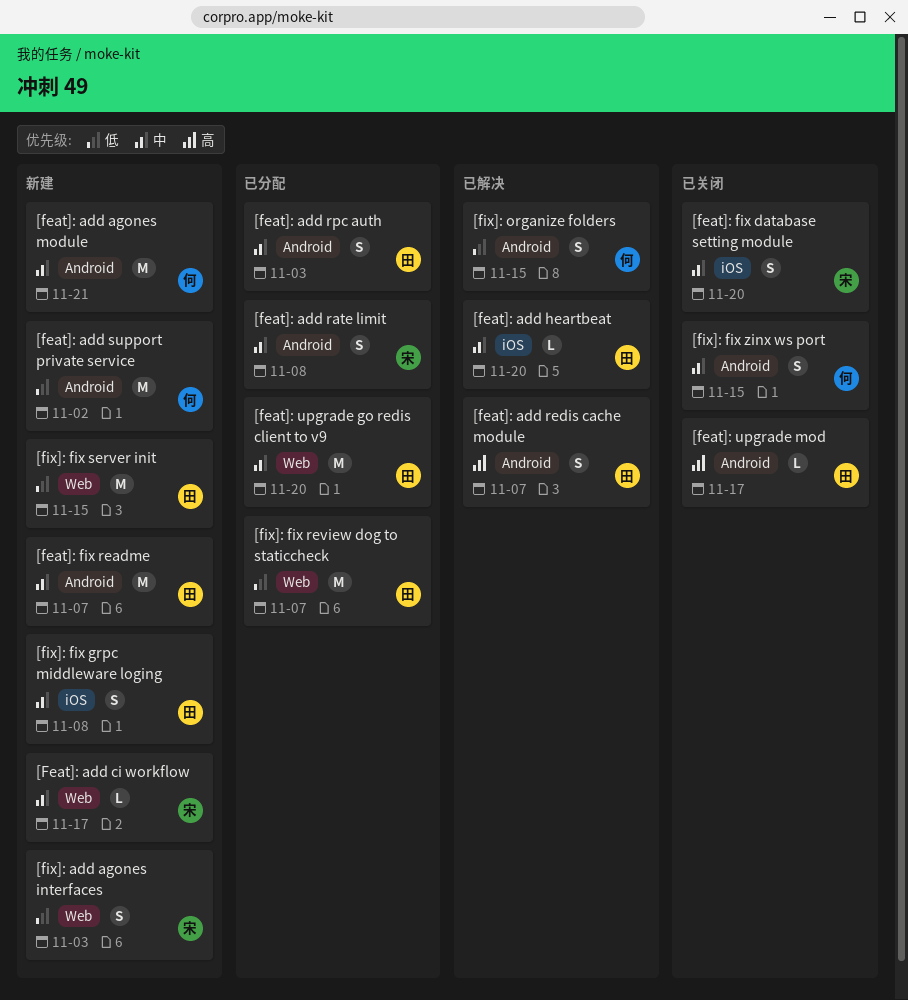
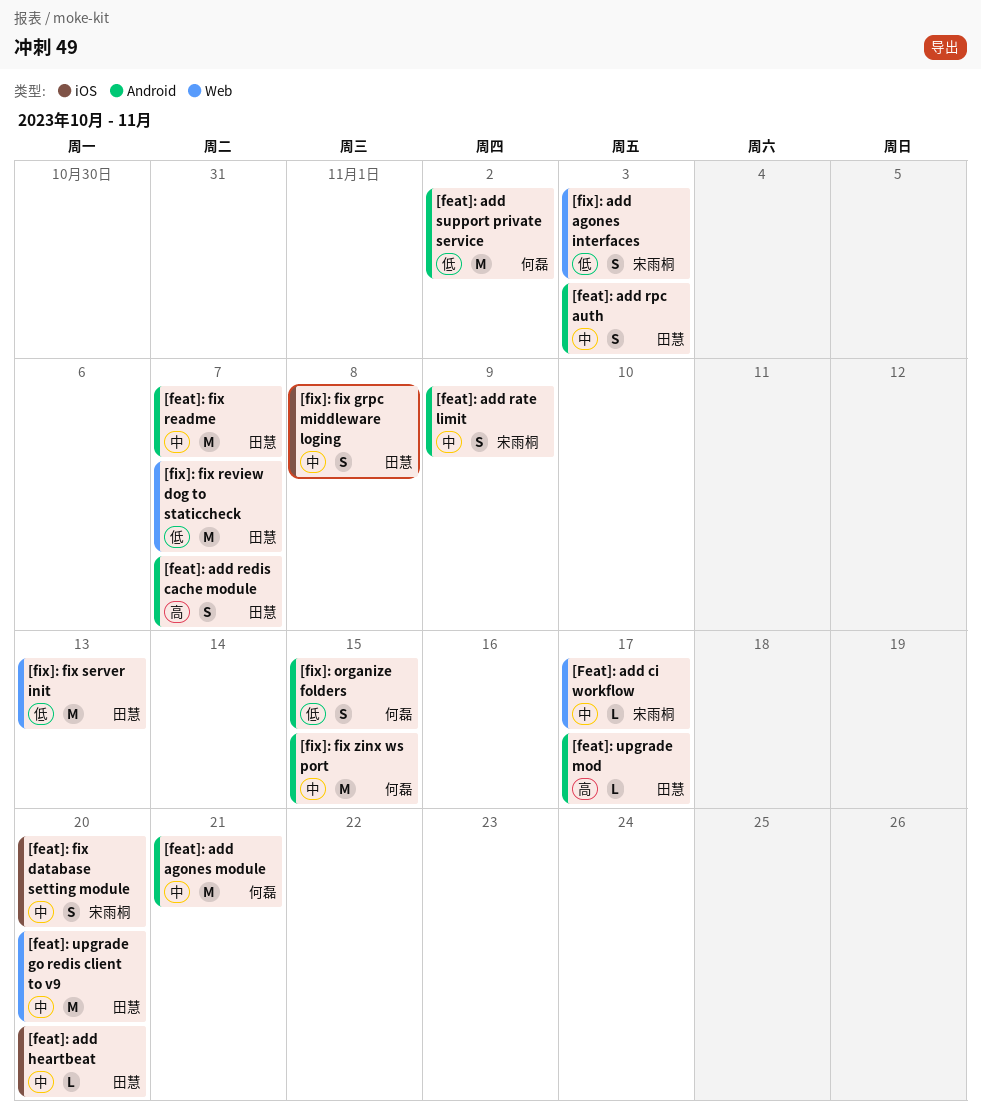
[feat]: add rate limit, due: Nov 8 -> Nov 9
[fix]: fix server init, due: Nov 15 -> Nov 13
[fix]: fix zinx ws port, estimate: S -> M

